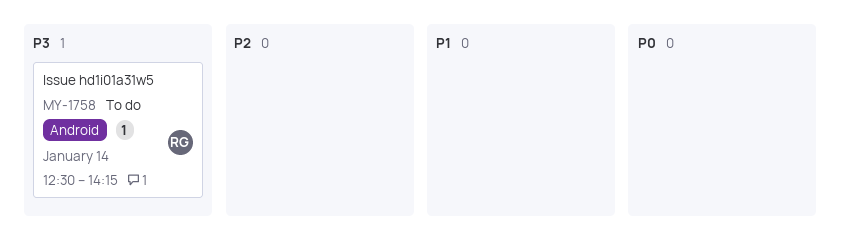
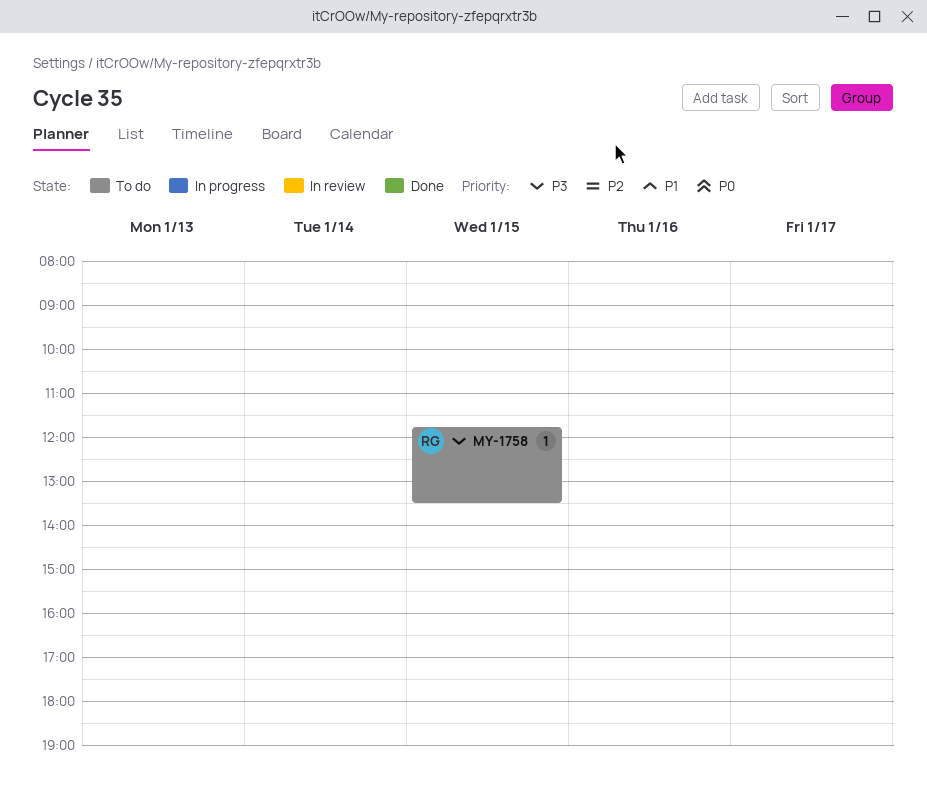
MY-1758, day: Jan 14 -> Jan 15
MY-1758, begins: 12:30 -> 11:45
MY-1758, ends: 14:15 -> 13:30

